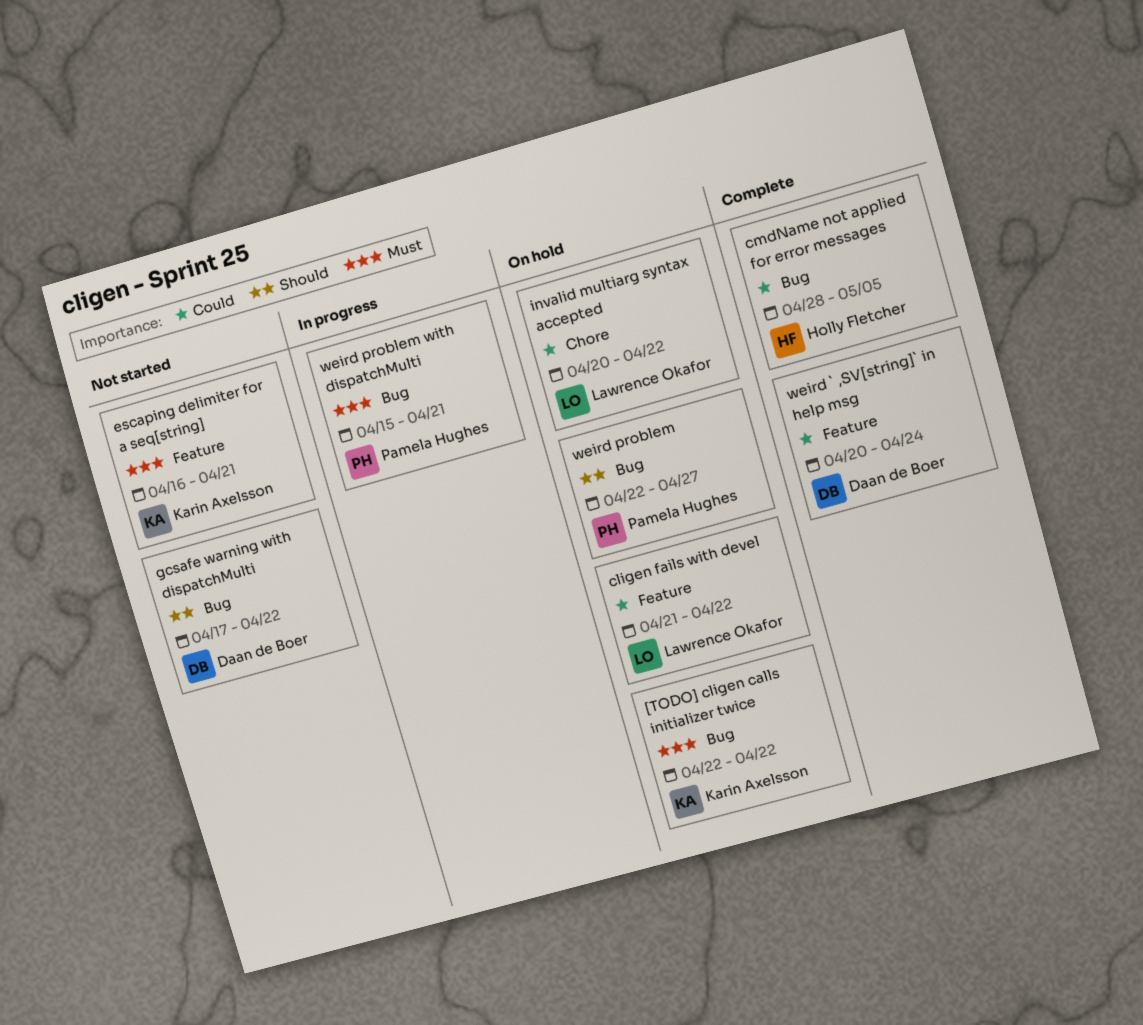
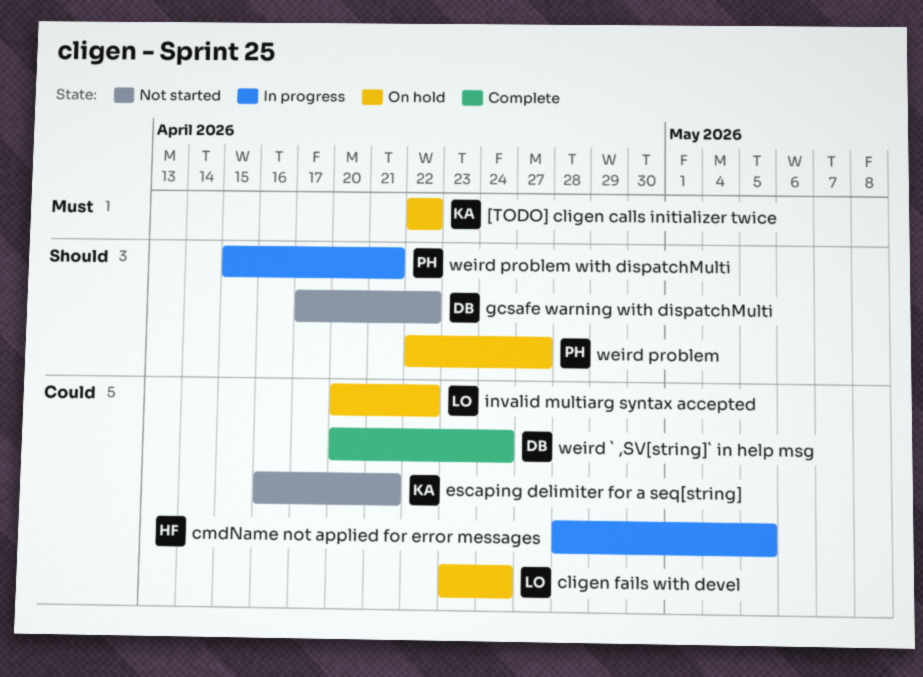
cligen fails with devel, start: Apr 21 -> Apr 23
cligen fails with devel, due: Apr 22 -> Apr 24
cmdName not applied for error messages, status: Complete -> In progress
escaping delimiter for a seq[string], priority: Must -> Could
weird problem with dispatchMulti, priority: Must -> Should

